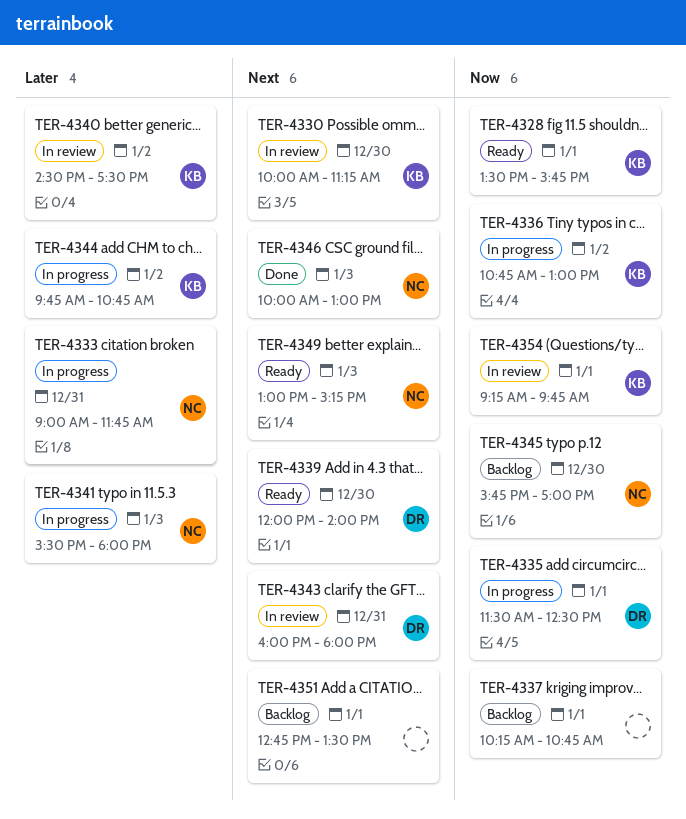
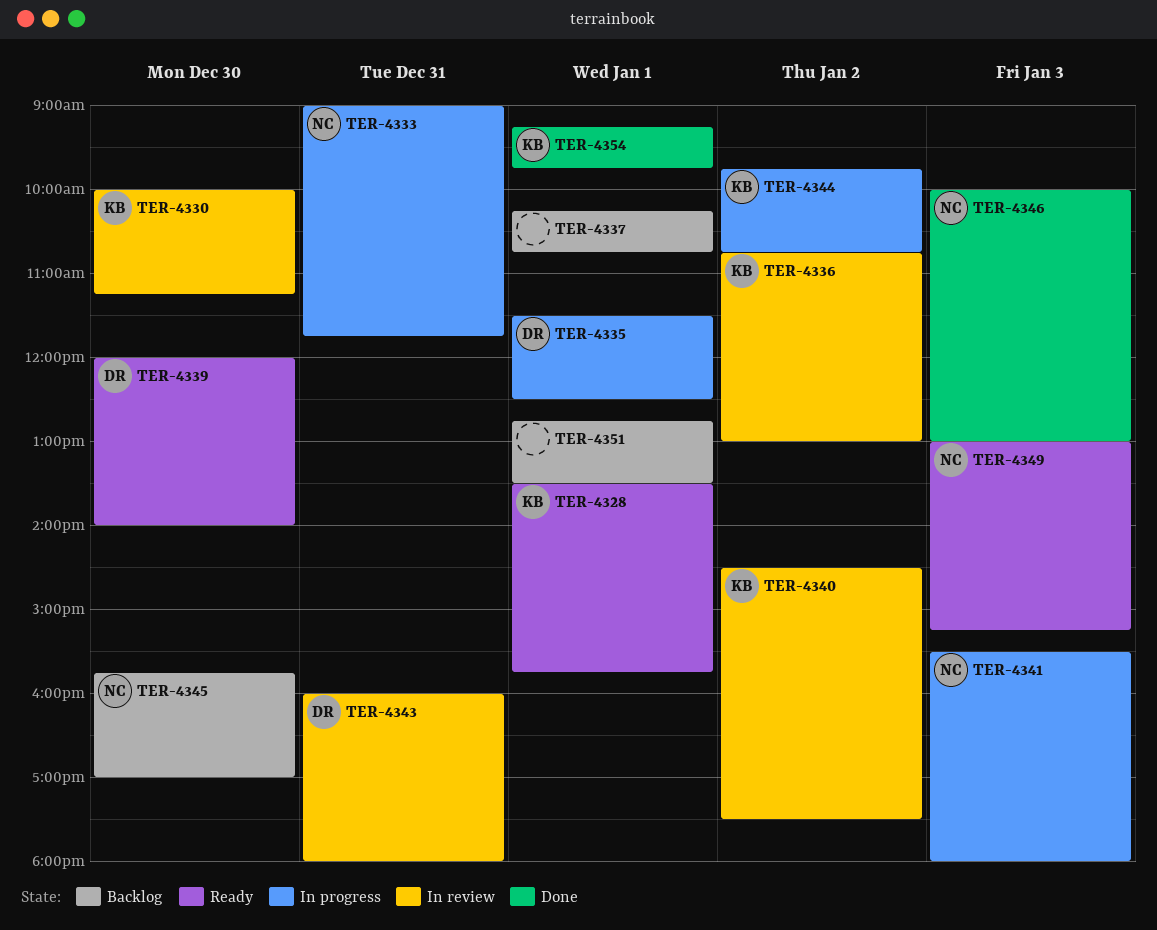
TER-4336, status: In progress -> In review
TER-4354, status: In review -> Done

